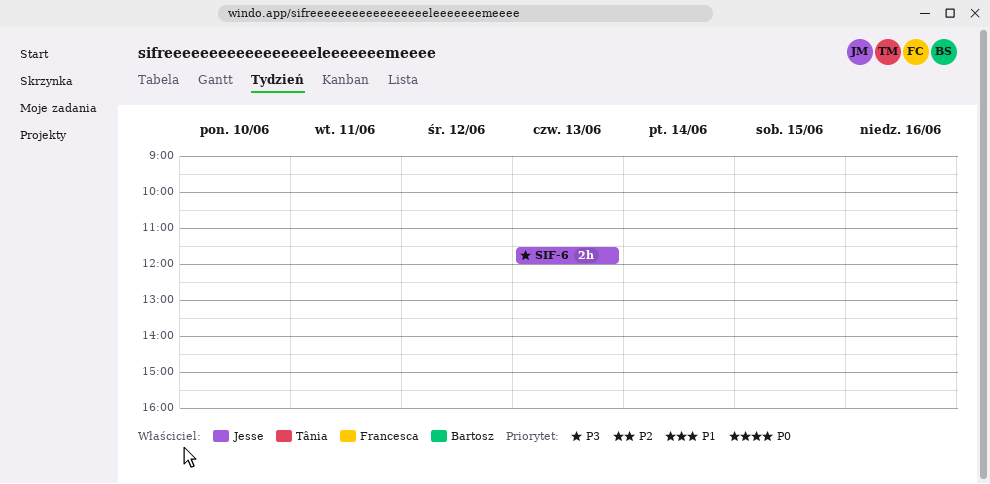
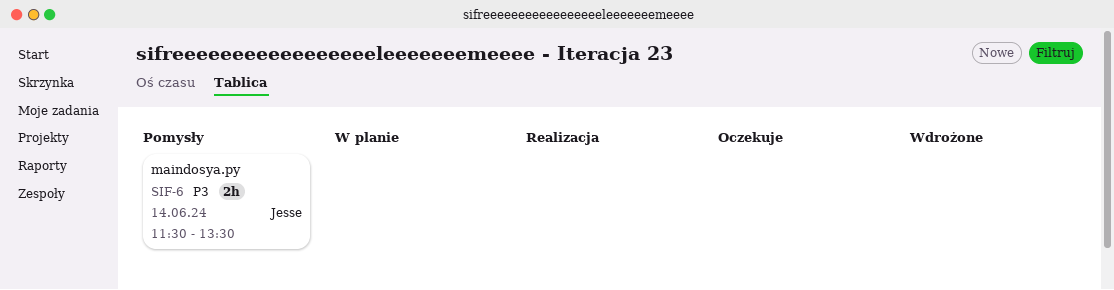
SIF-6, day: Jun 13 -> Jun 14
SIF-6, ends: 12:00 -> 13:30

